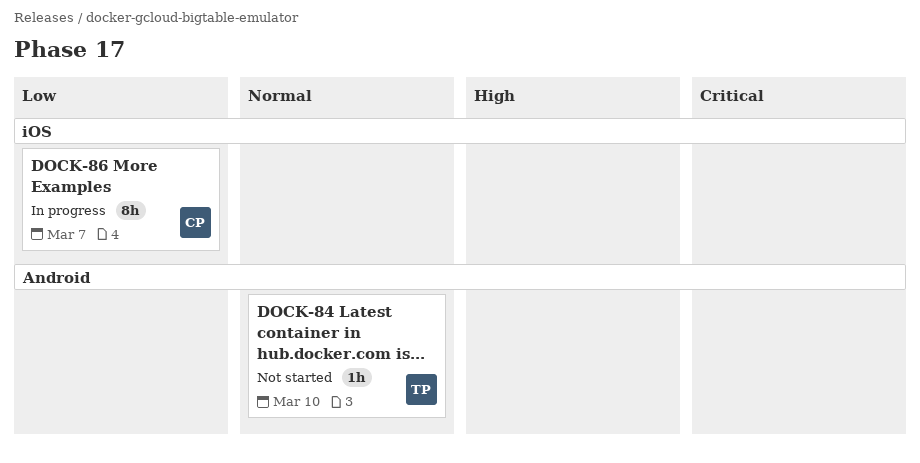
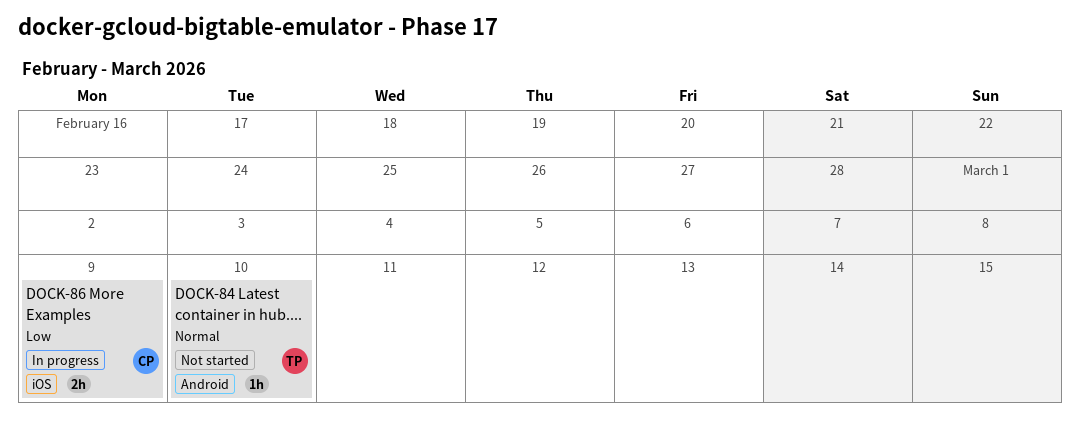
DOCK-86, estimate: 8h -> 2h
DOCK-86, due: Mar 7 -> Mar 9

